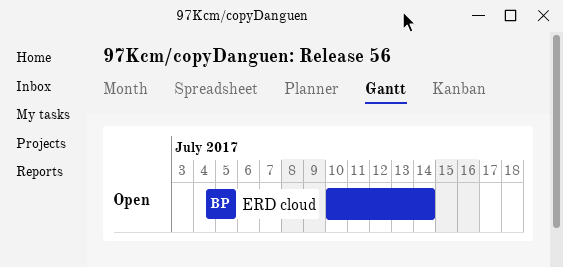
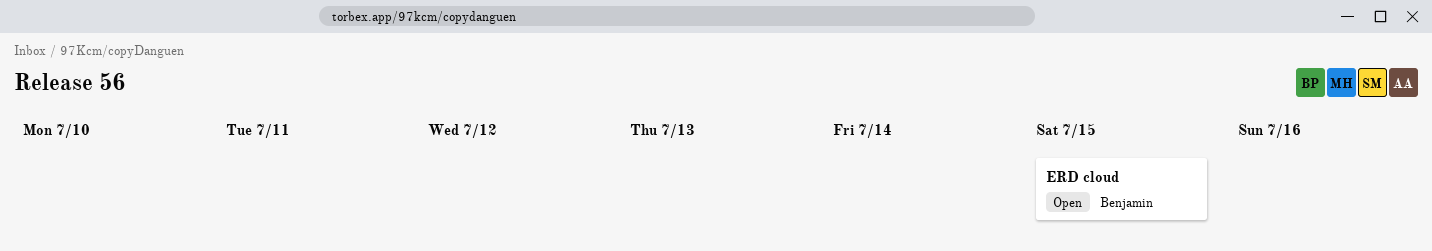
ERD cloud, due: Jul 14 -> Jul 15

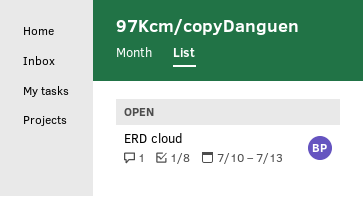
ERD cloud, due: Jul 15 -> Jul 13

